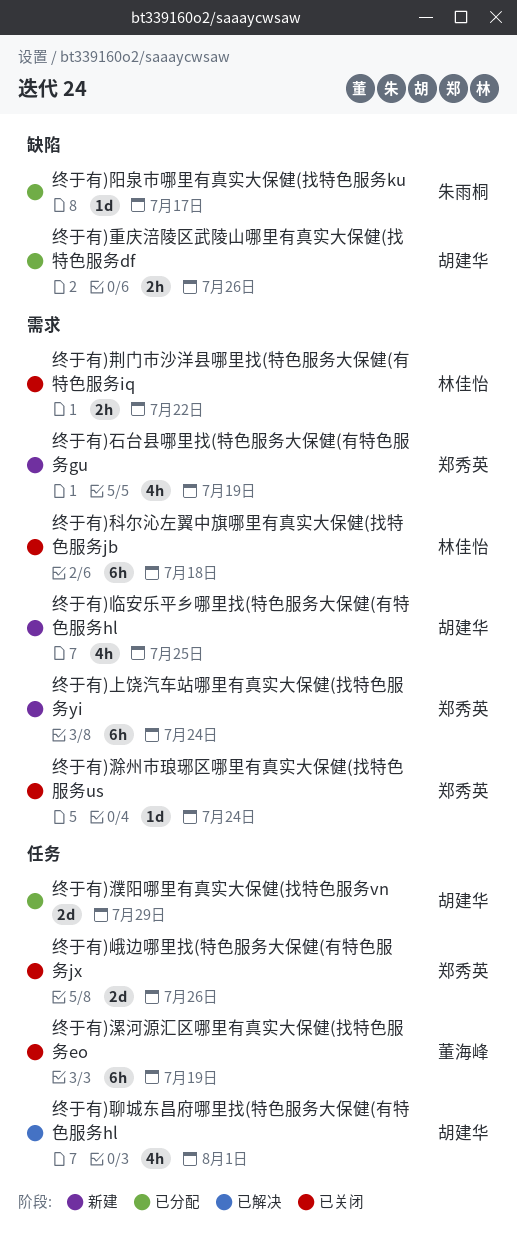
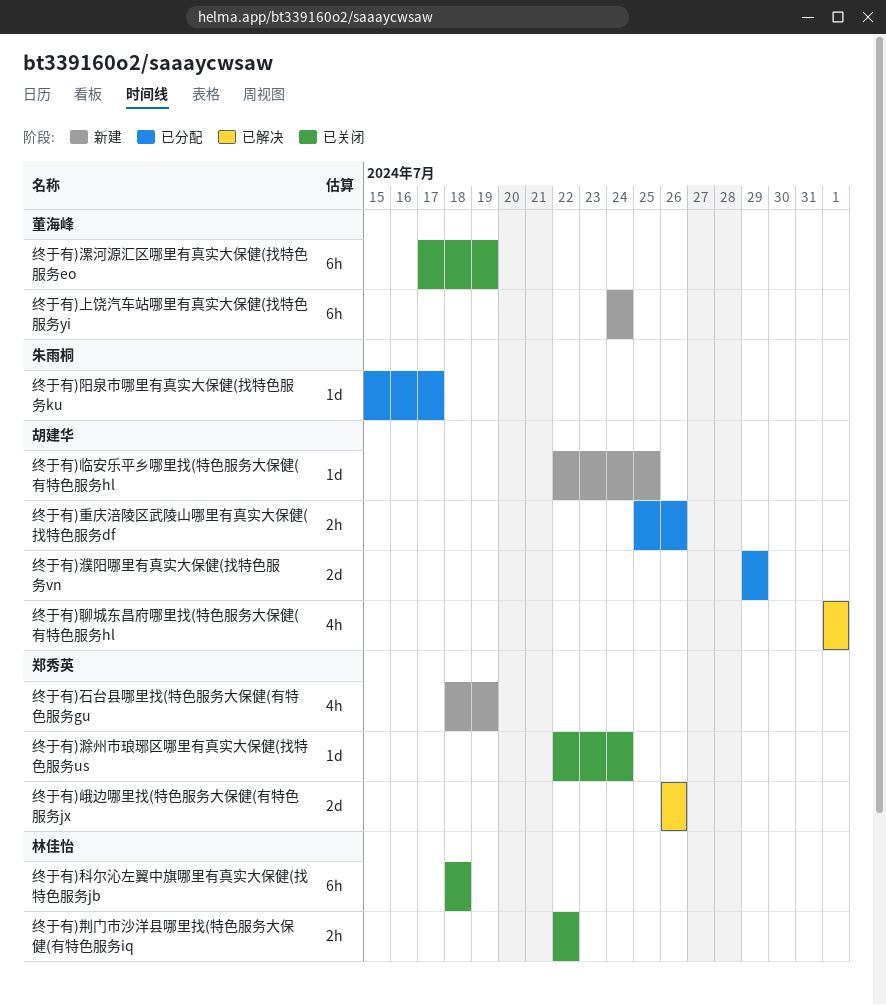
终于有)上饶汽车站哪里有真实大保健(找特色服务yi, owner: 郑秀英 -> 董海峰
终于有)临安乐平乡哪里找(特色服务大保健(有特色服务hl, estimate: 4h -> 1d
终于有)峨边哪里找(特色服务大保健(有特色服务jx, status: 已关闭 -> 已解决

